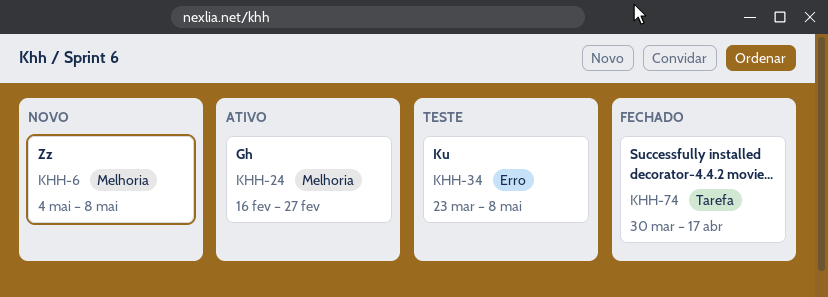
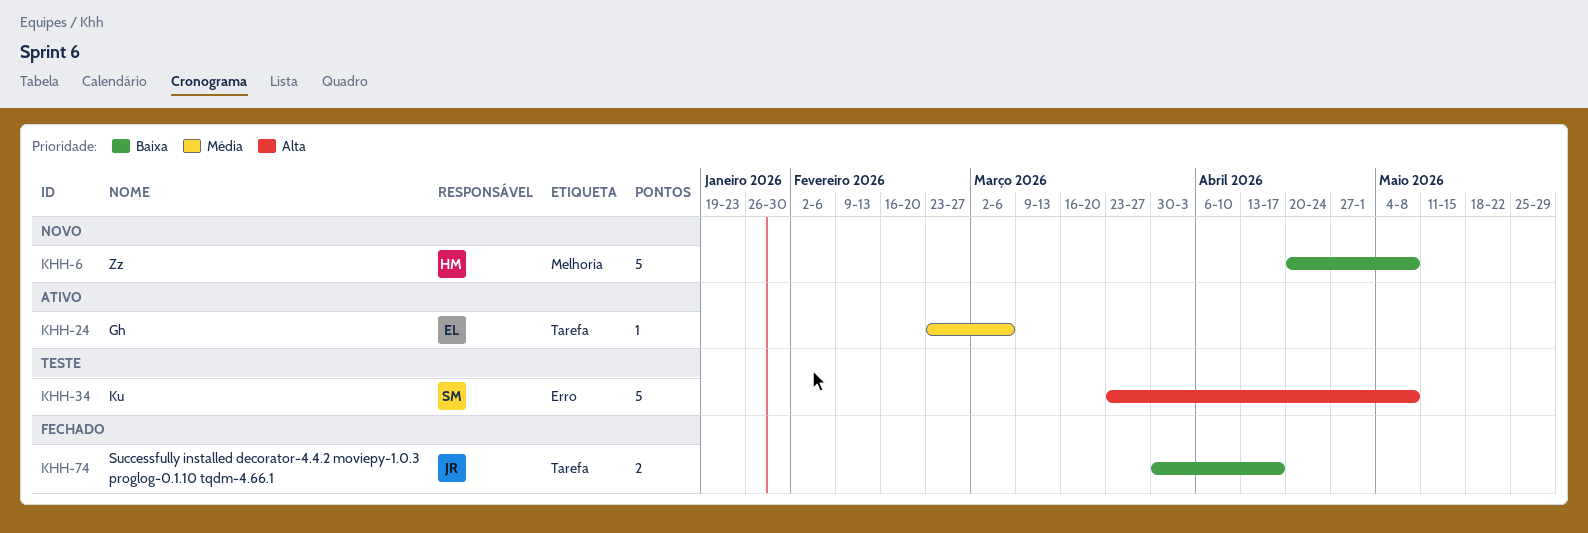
KHH-6, start: May 4 -> Apr 20
KHH-24, label: Melhoria -> Tarefa
KHH-24, start: Feb 16 -> Feb 23
KHH-24, due: Feb 27 -> Mar 6

